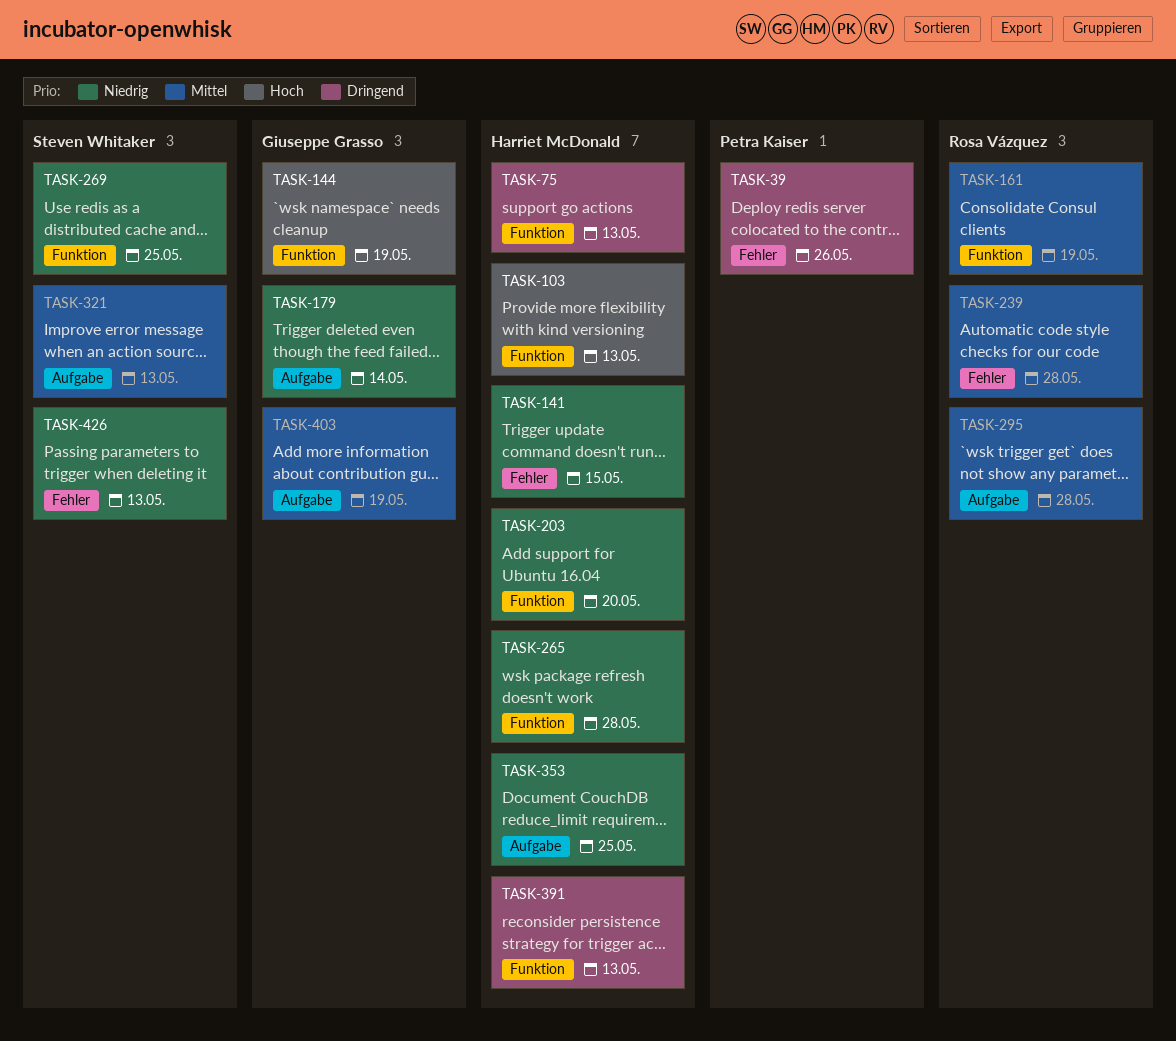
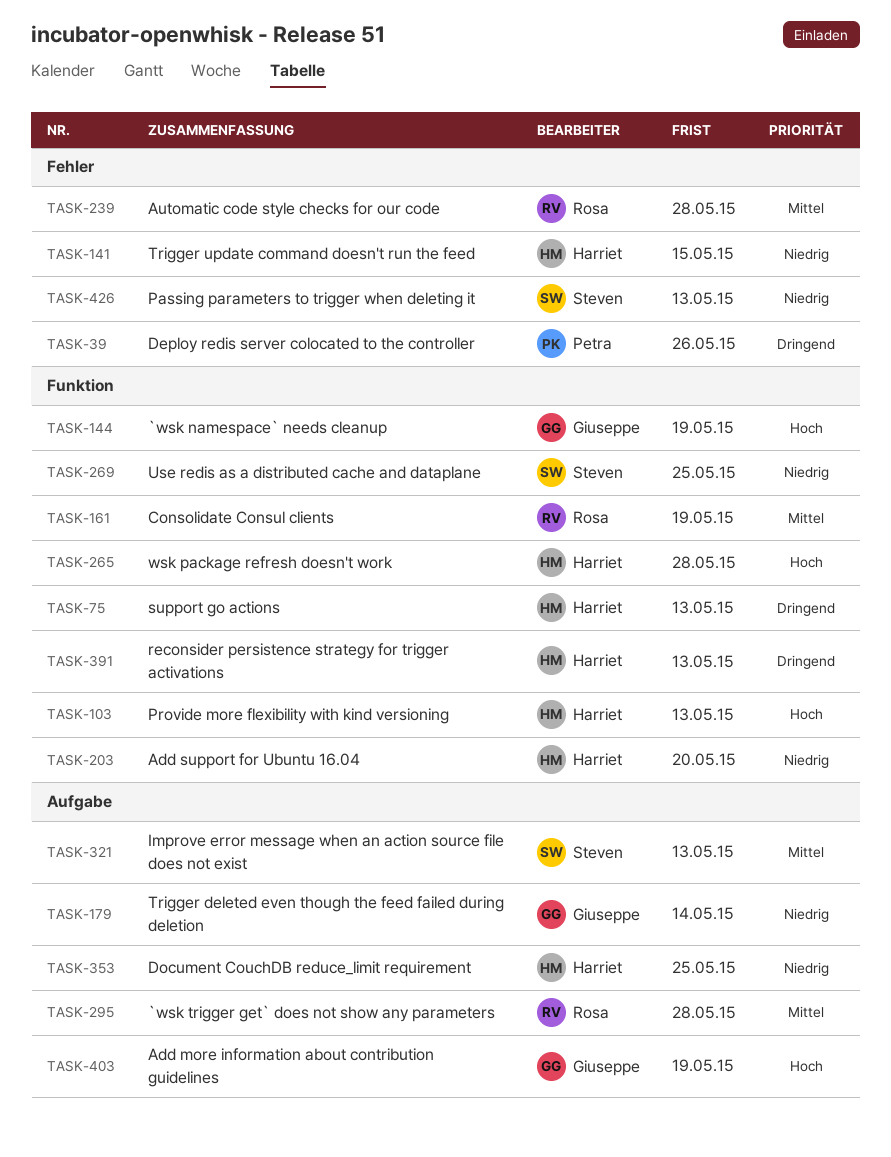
TASK-265, priority: Niedrig -> Hoch
TASK-403, priority: Mittel -> Hoch

